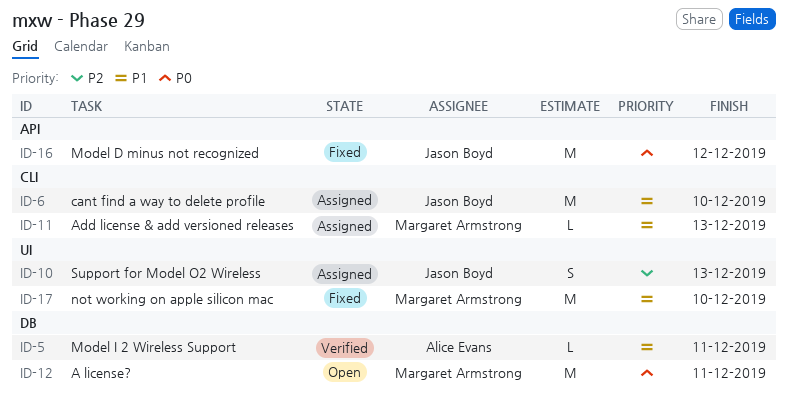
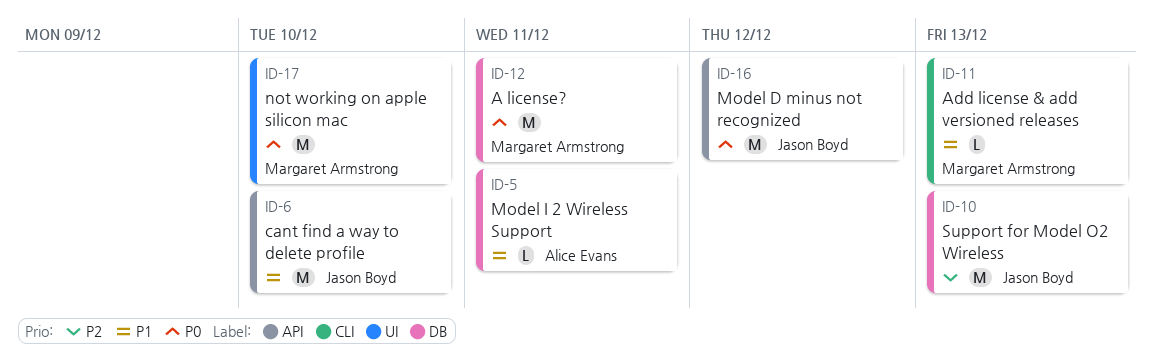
ID-6, label: CLI -> API
ID-10, label: UI -> DB
ID-10, estimate: S -> M
ID-17, priority: P1 -> P0

